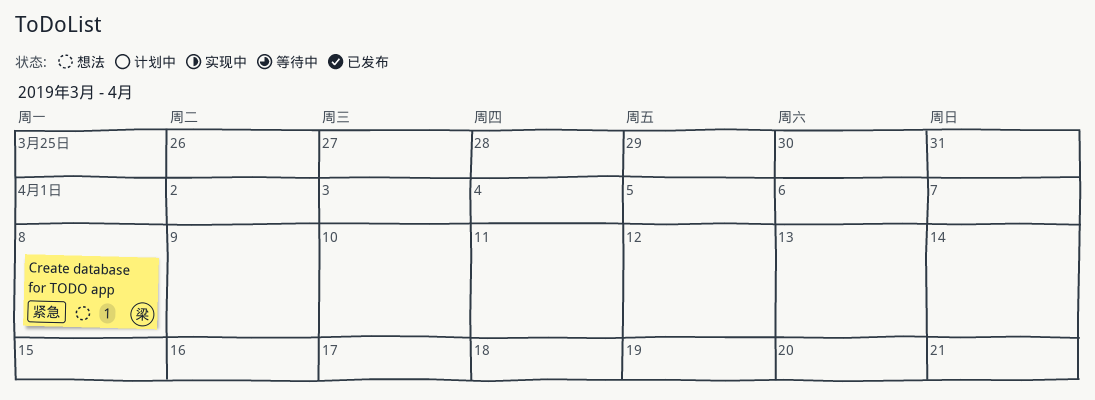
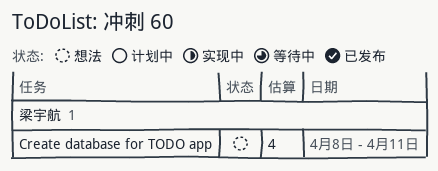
Create database for TODO app, estimate: 1 -> 4
Create database for TODO app, due: Apr 8 -> Apr 11

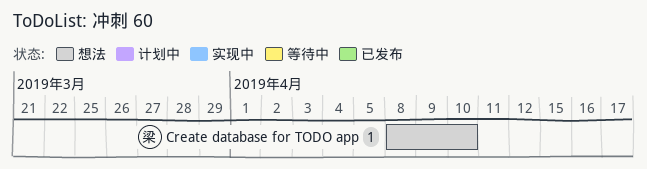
Create database for TODO app, estimate: 4 -> 1
Create database for TODO app, due: Apr 11 -> Apr 10

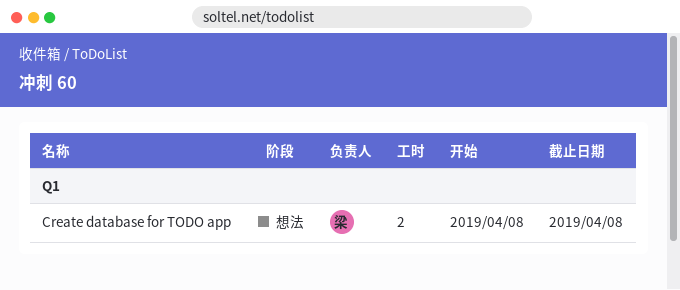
Create database for TODO app, estimate: 1 -> 2
Create database for TODO app, due: Apr 10 -> Apr 8

